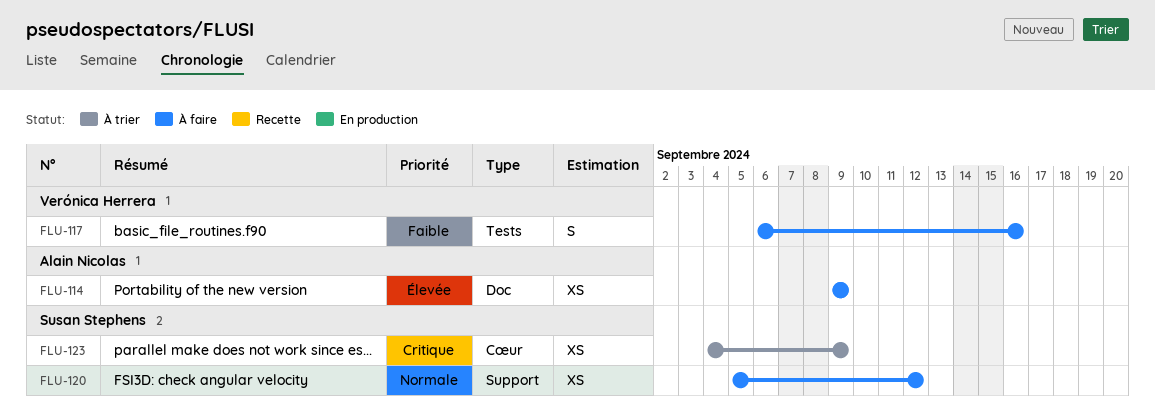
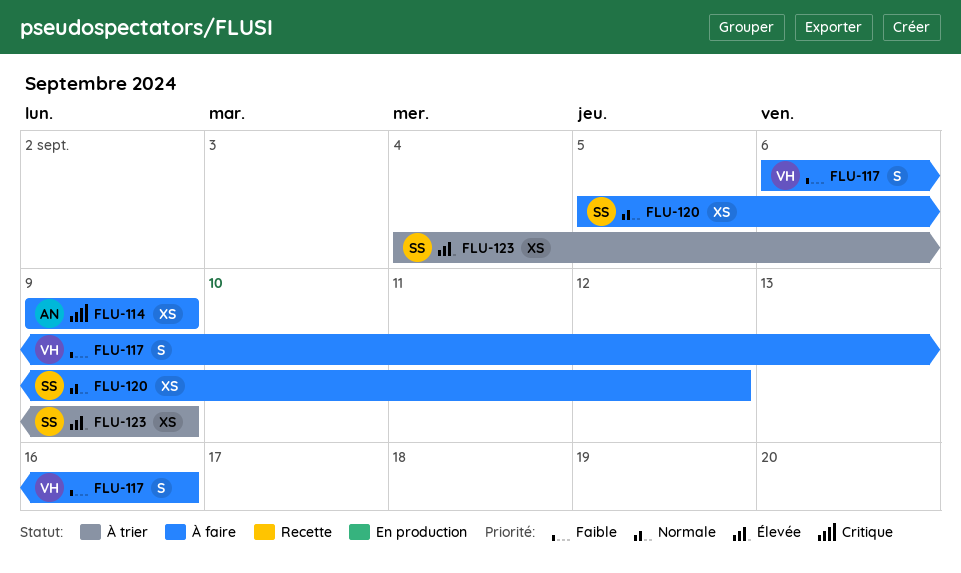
FLU-114, priority: Élevée -> Critique
FLU-123, priority: Critique -> Élevée

